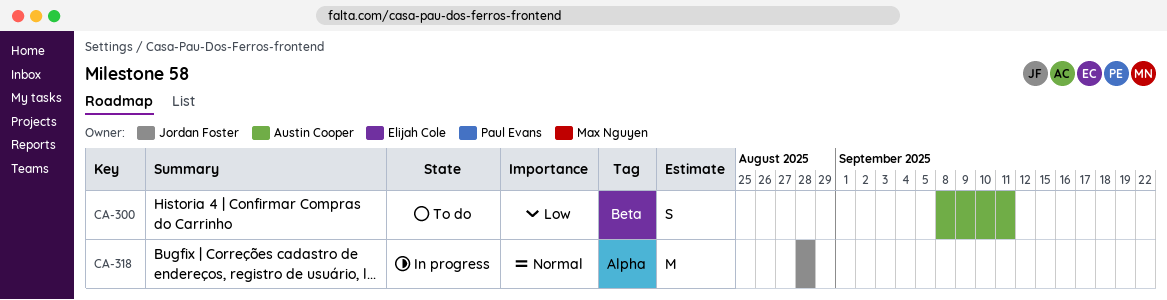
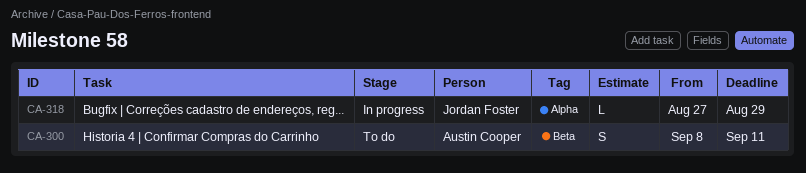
CA-318, estimate: M -> L
CA-318, start: Aug 28 -> Aug 27
CA-318, due: Aug 28 -> Aug 29

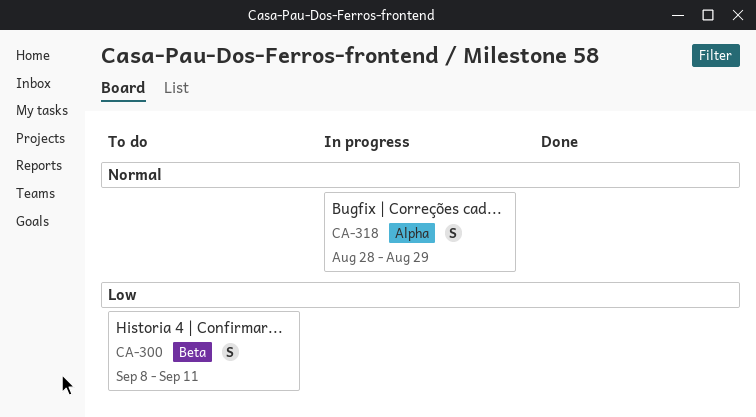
CA-318, estimate: L -> S
CA-318, start: Aug 27 -> Aug 28

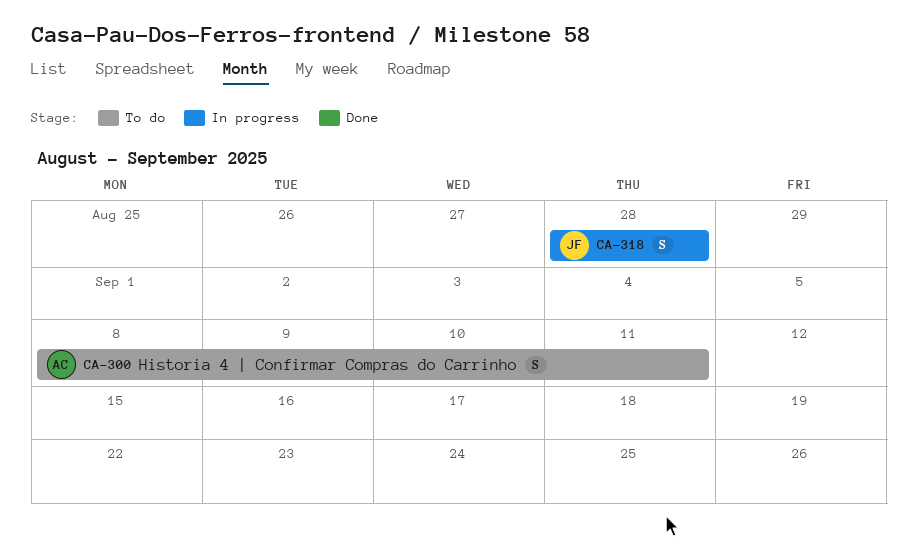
CA-318, due: Aug 29 -> Aug 28

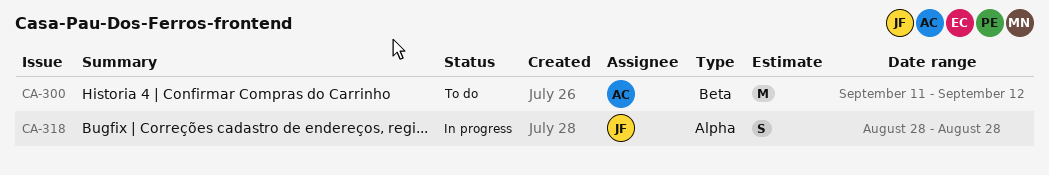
CA-300, estimate: S -> M
CA-300, start: Sep 8 -> Sep 11
CA-300, due: Sep 11 -> Sep 12

